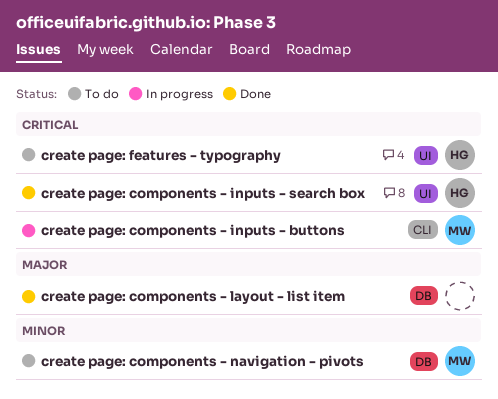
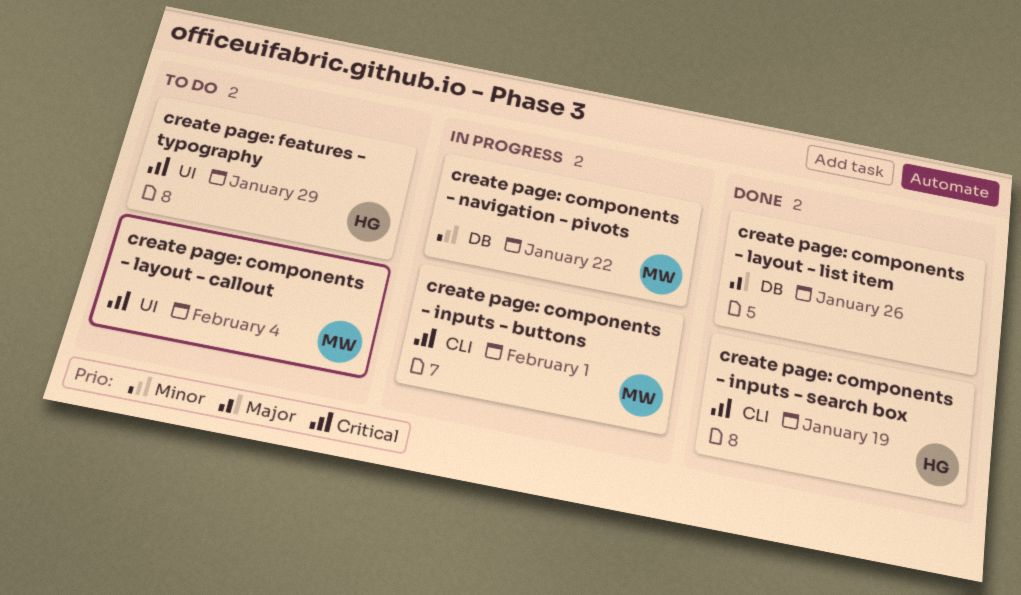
create page: components - inputs - search box, label: UI -> CLI
create page: components - layout - callout: none -> present
create page: components - navigation - pivots, status: To do -> In progress

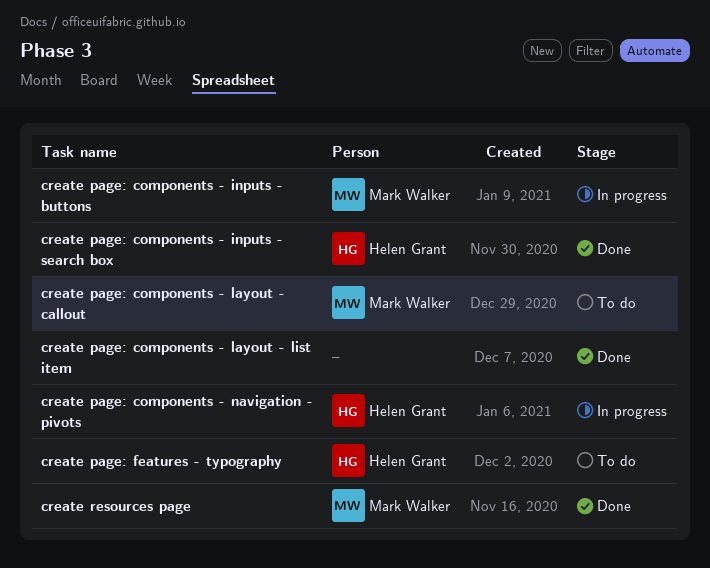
create page: components - navigation - pivots, owner: Mark Walker -> Helen Grant
create resources page: none -> present

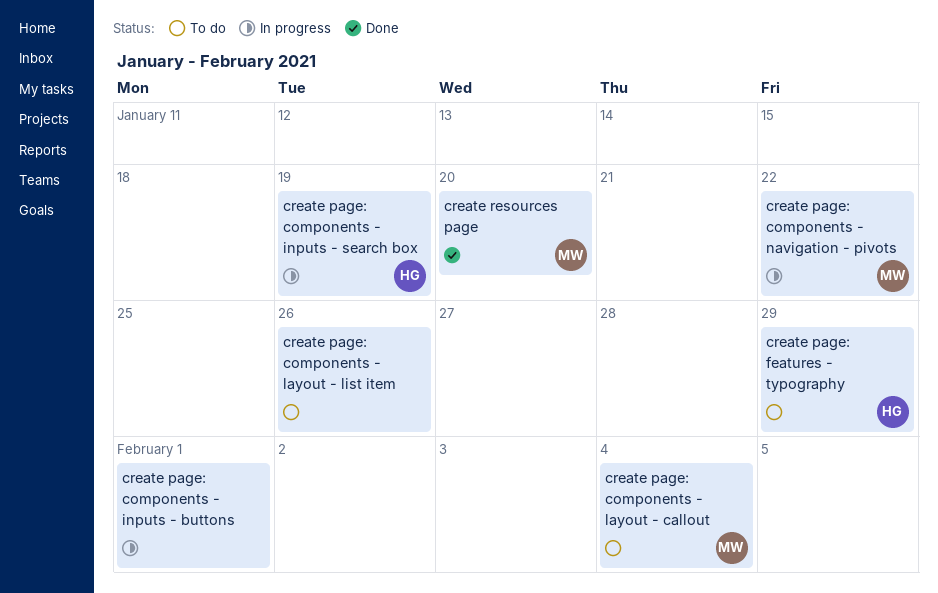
create page: components - inputs - buttons, owner: Mark Walker -> none
create page: components - inputs - search box, status: Done -> In progress
create page: components - layout - list item, status: Done -> To do
create page: components - navigation - pivots, owner: Helen Grant -> Mark Walker

